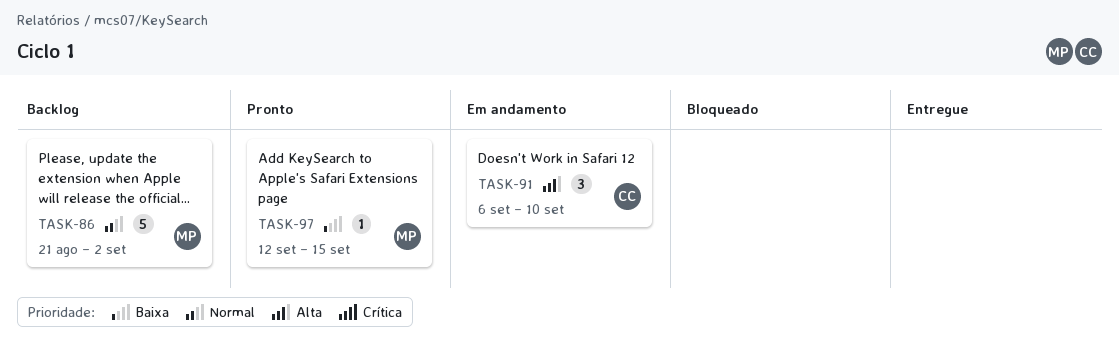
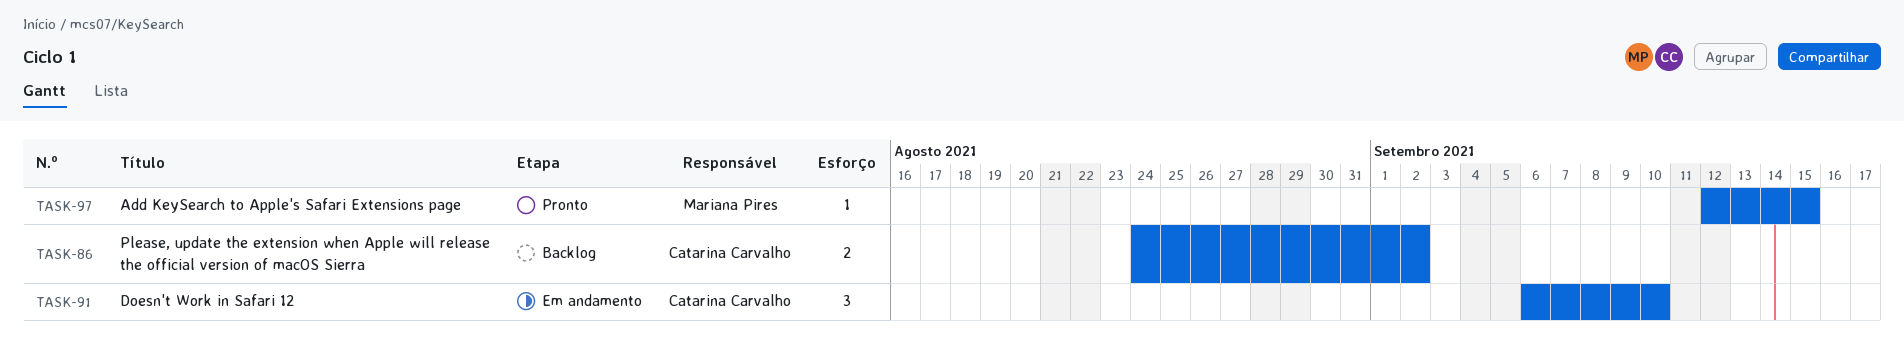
TASK-86, owner: Mariana Pires -> Catarina Carvalho
TASK-86, estimate: 5 -> 2
TASK-86, start: Aug 21 -> Aug 24

